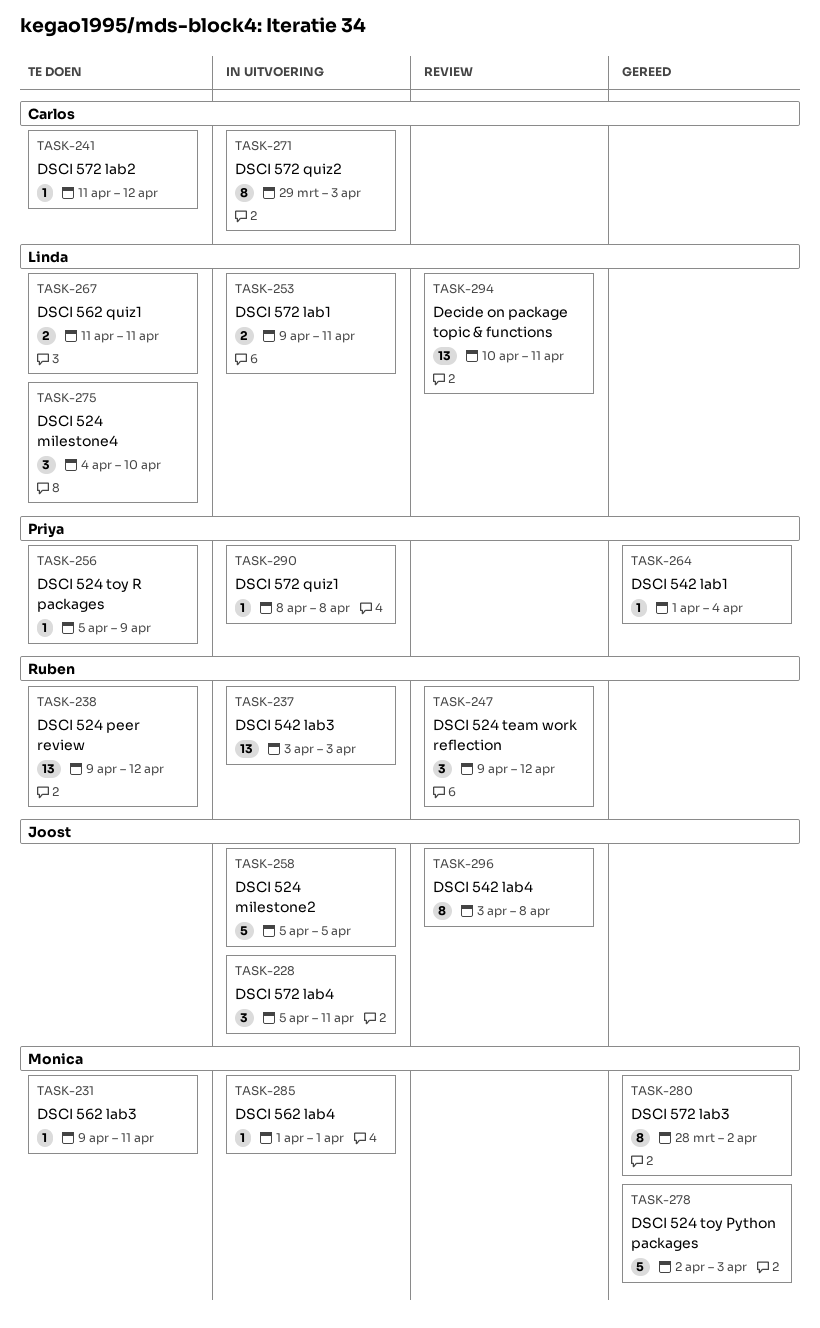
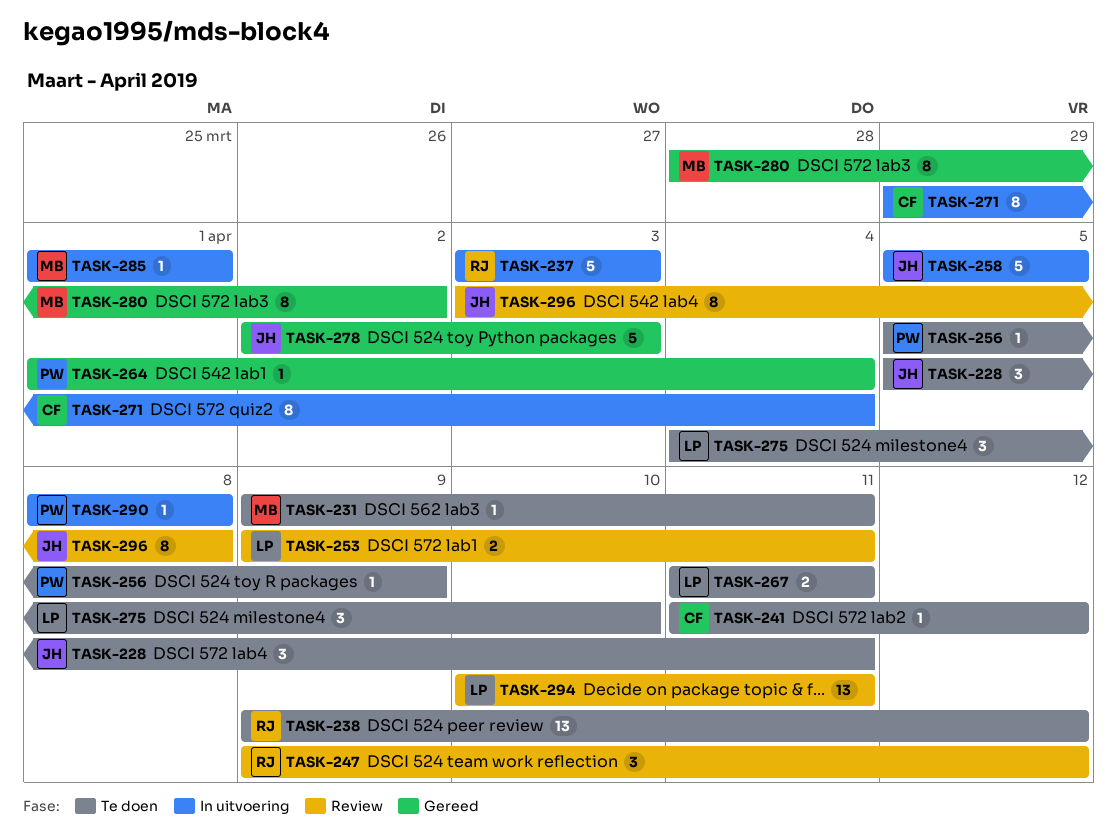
TASK-228, status: In uitvoering -> Te doen
TASK-237, estimate: 13 -> 5
TASK-253, status: In uitvoering -> Review
TASK-271, due: Apr 3 -> Apr 4
TASK-278, owner: Monica -> Joost

